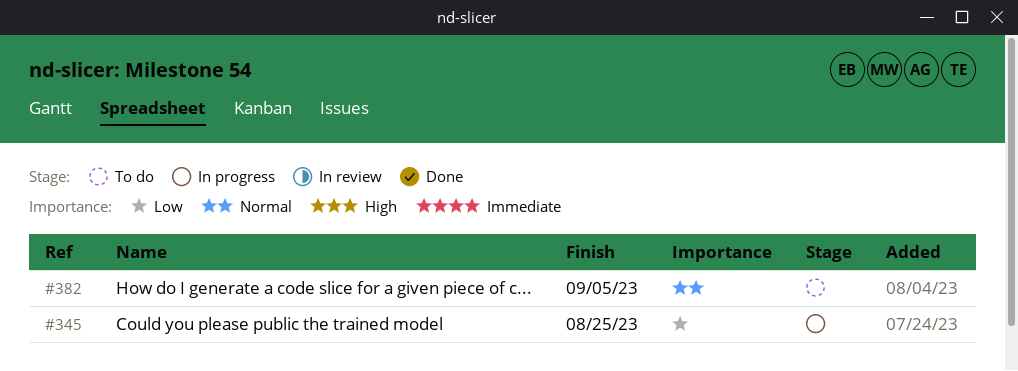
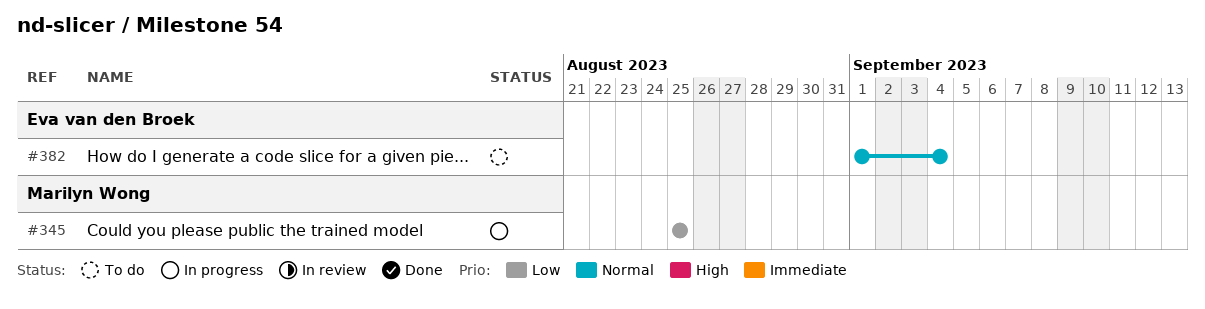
#382, due: Sep 5 -> Sep 4

